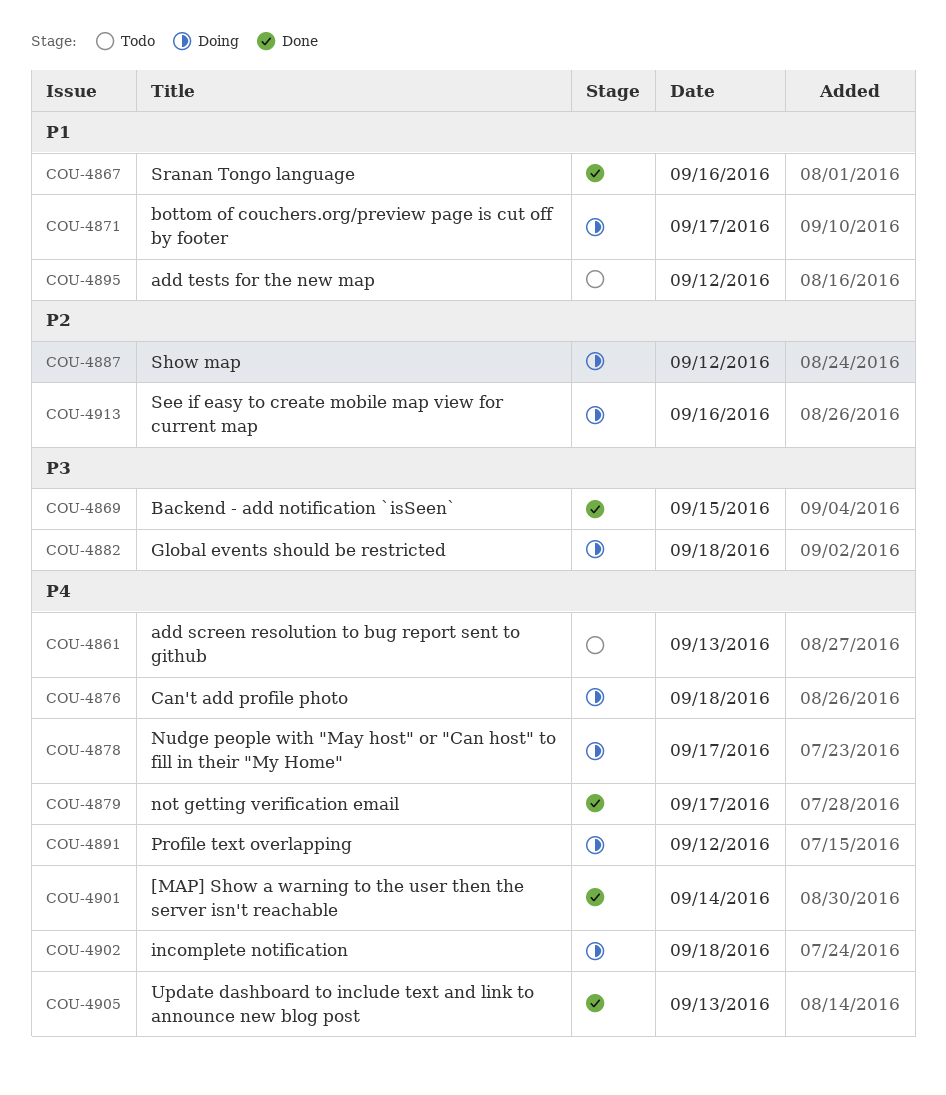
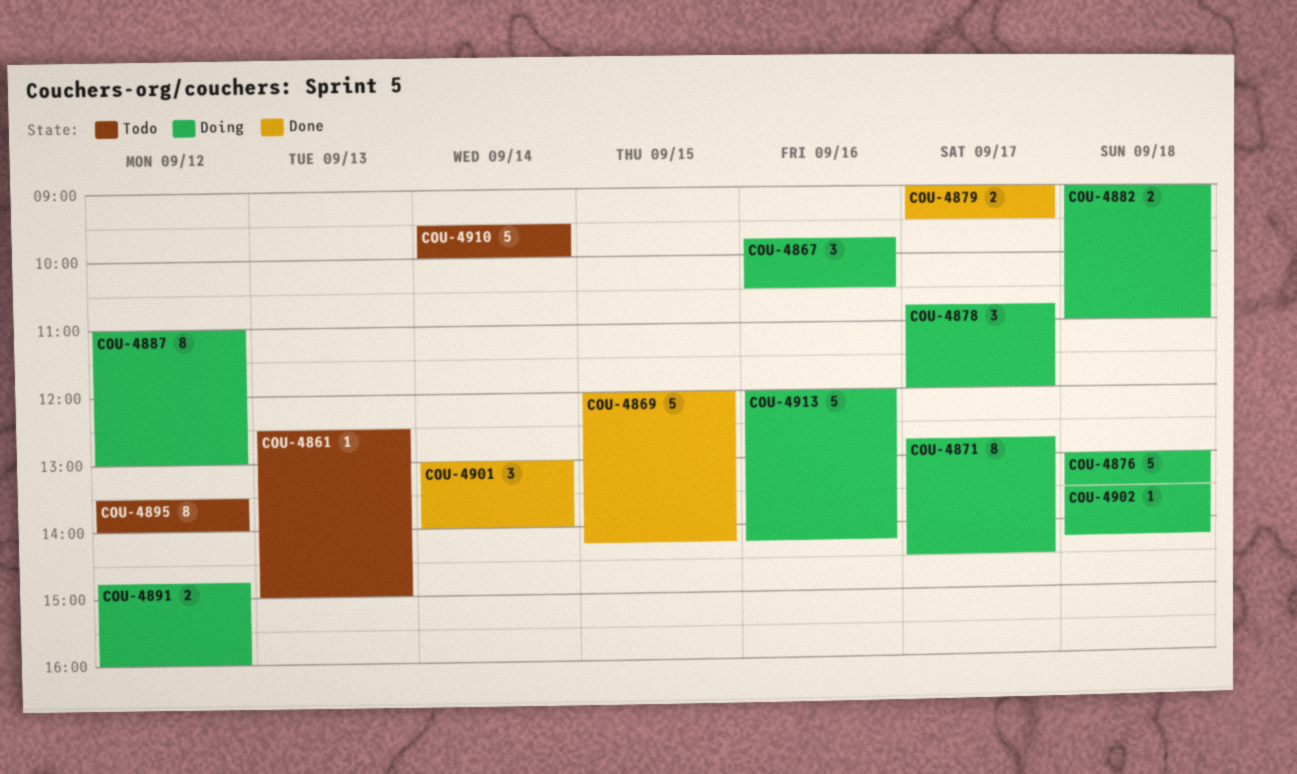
COU-4867, status: Done -> Doing
COU-4905: present -> none
COU-4910: none -> present

